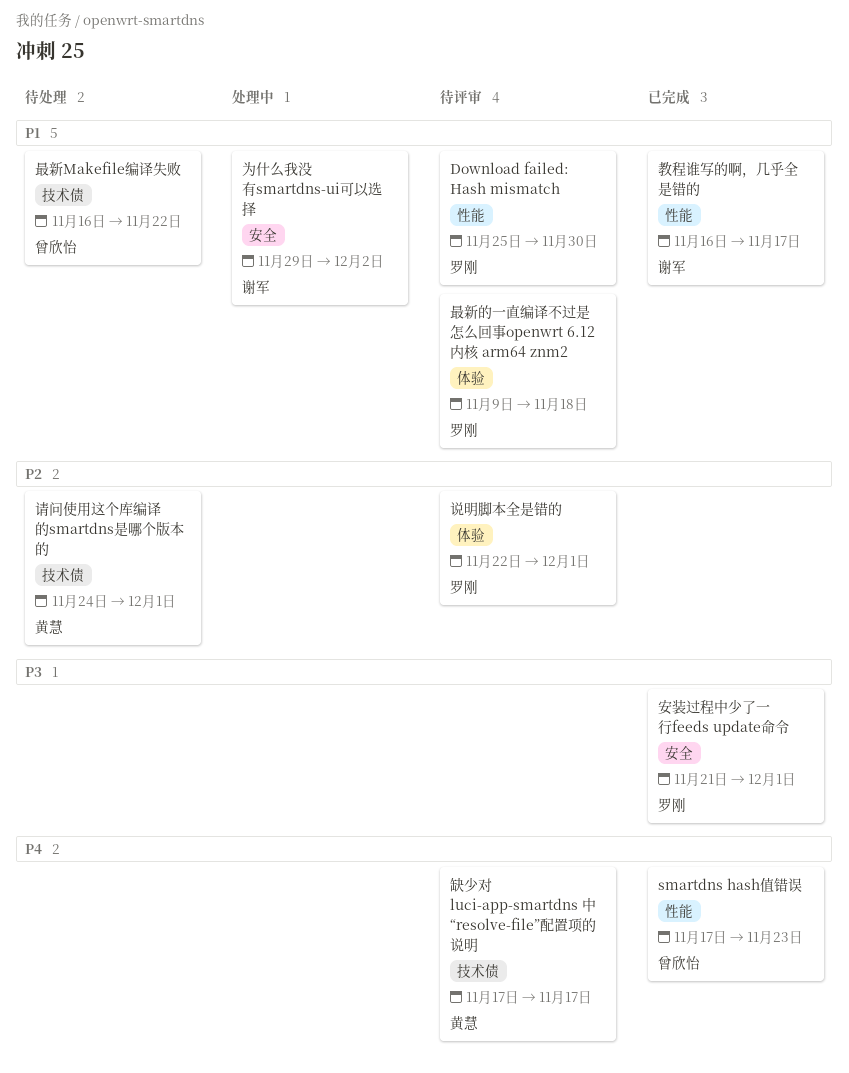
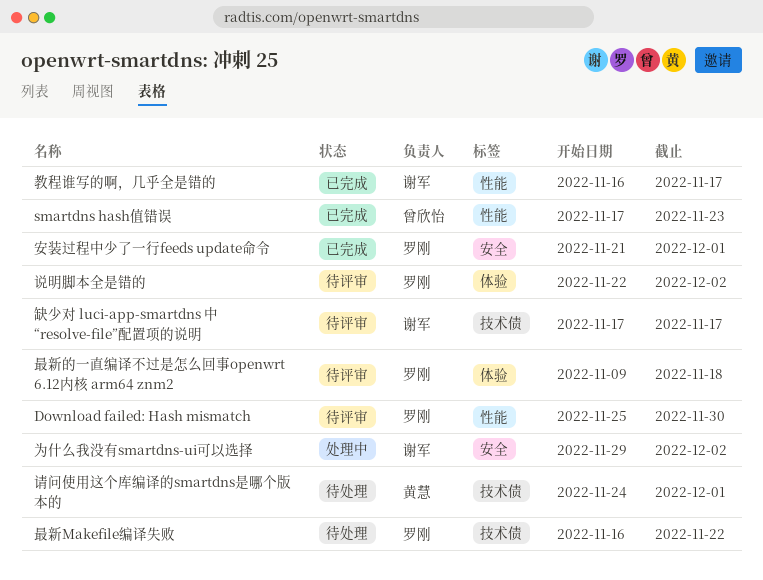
最新Makefile编译失败, owner: 曾欣怡 -> 罗刚
缺少对 luci-app-smartdns 中 “resolve-file”配置项的说明, owner: 黄慧 -> 谢军
说明脚本全是错的, due: Dec 1 -> Dec 2

